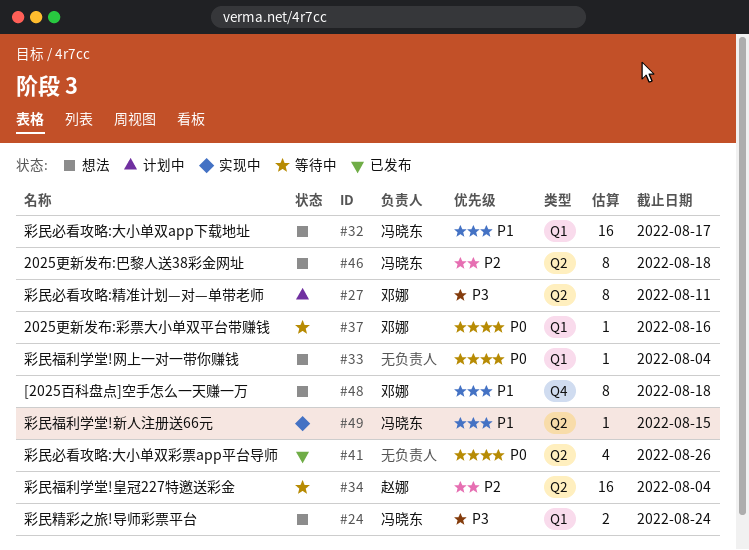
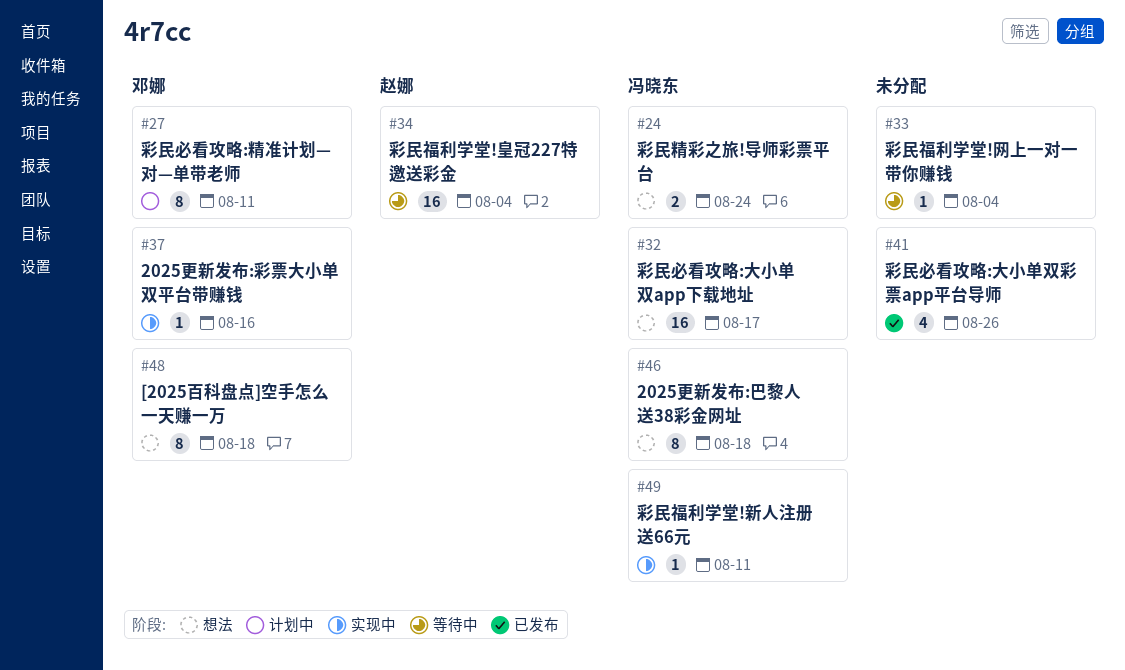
#33, status: 想法 -> 等待中
#37, status: 等待中 -> 实现中
#49, due: Aug 15 -> Aug 11

